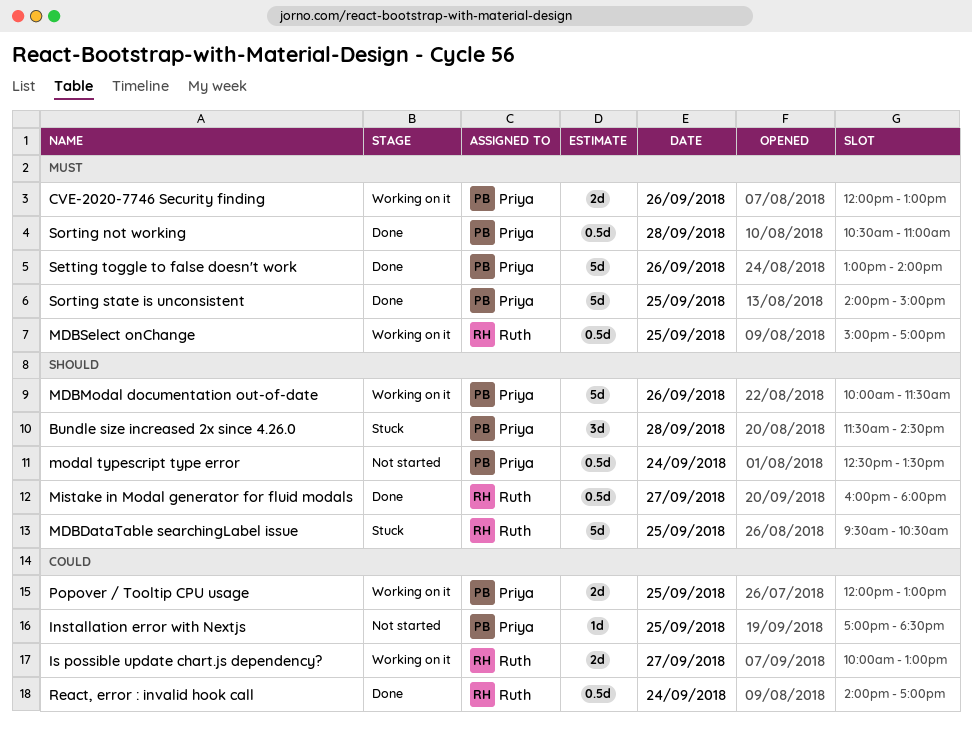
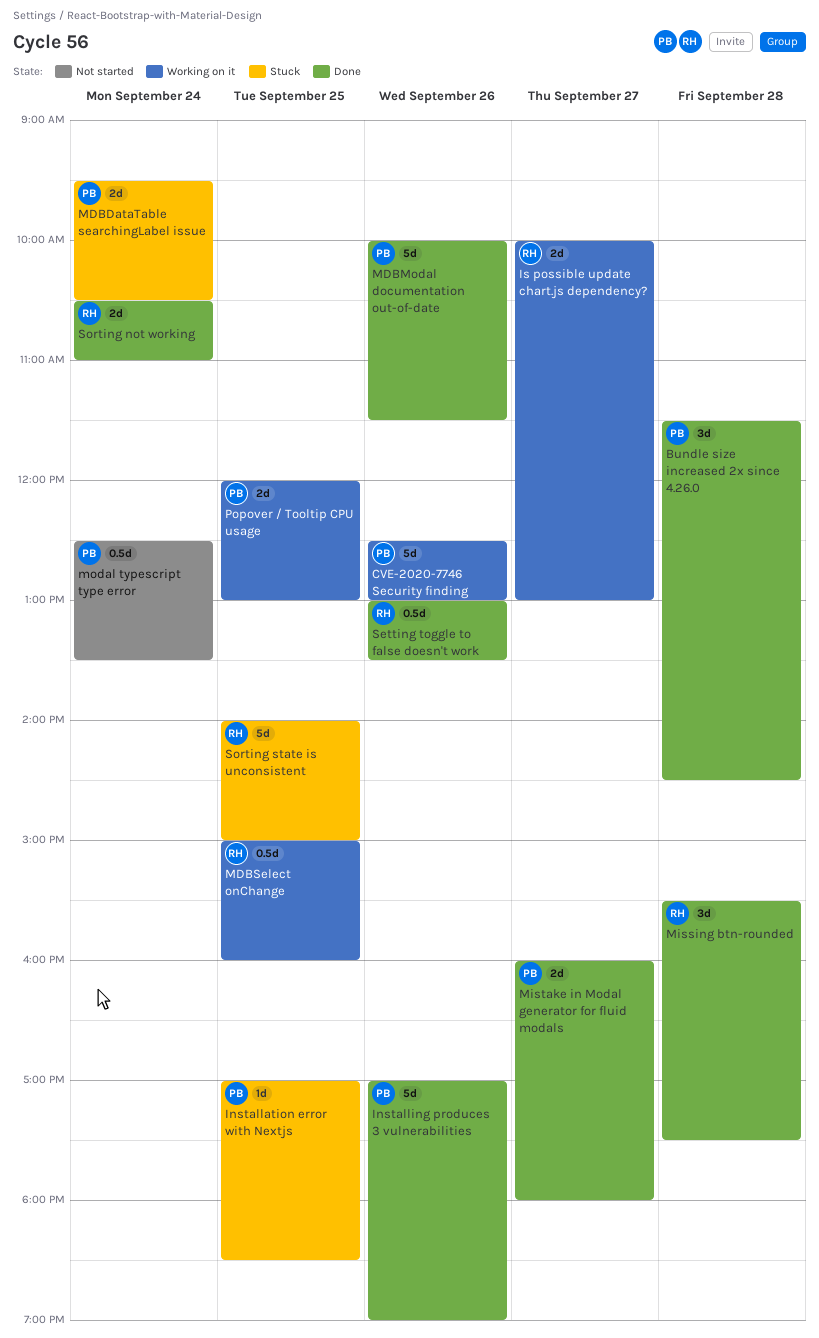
Bundle size increased 2x since 4.26.0, status: Stuck -> Done
CVE-2020-7746 Security finding, estimate: 2d -> 5d
CVE-2020-7746 Security finding, begins: 12:00 -> 12:30
Installation error with Nextjs, status: Not started -> Stuck
Installing produces 3 vulnerabilities: none -> present
MDBDataTable searchingLabel issue, owner: Ruth -> Priya
MDBDataTable searchingLabel issue, estimate: 5d -> 2d
MDBDataTable searchingLabel issue, day: Sep 25 -> Sep 24
MDBModal documentation out-of-date, status: Working on it -> Done
MDBSelect onChange, ends: 17:00 -> 16:00
Missing btn-rounded: none -> present
Mistake in Modal generator for fluid modals, owner: Ruth -> Priya
Mistake in Modal generator for fluid modals, estimate: 0.5d -> 2d
React, error : invalid hook call: present -> none
Setting toggle to false doesn't work, owner: Priya -> Ruth
Setting toggle to false doesn't work, estimate: 5d -> 0.5d
Setting toggle to false doesn't work, ends: 14:00 -> 13:30
Sorting not working, owner: Priya -> Ruth
Sorting not working, estimate: 0.5d -> 2d
Sorting not working, day: Sep 28 -> Sep 24
Sorting state is unconsistent, status: Done -> Stuck
Sorting state is unconsistent, owner: Priya -> Ruth

